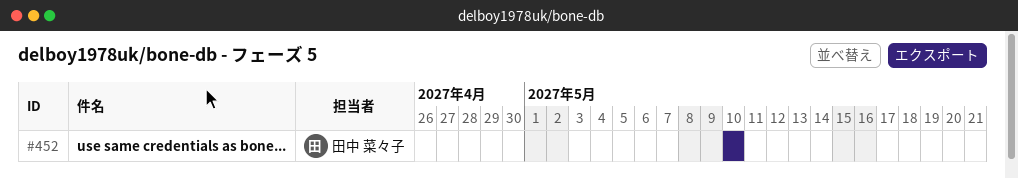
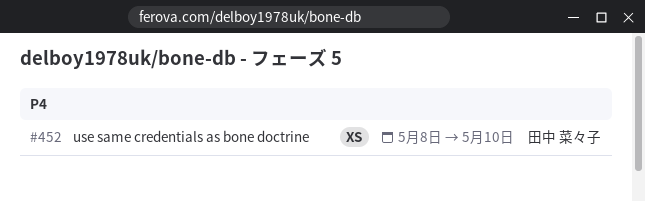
#452, start: May 10 -> May 8

